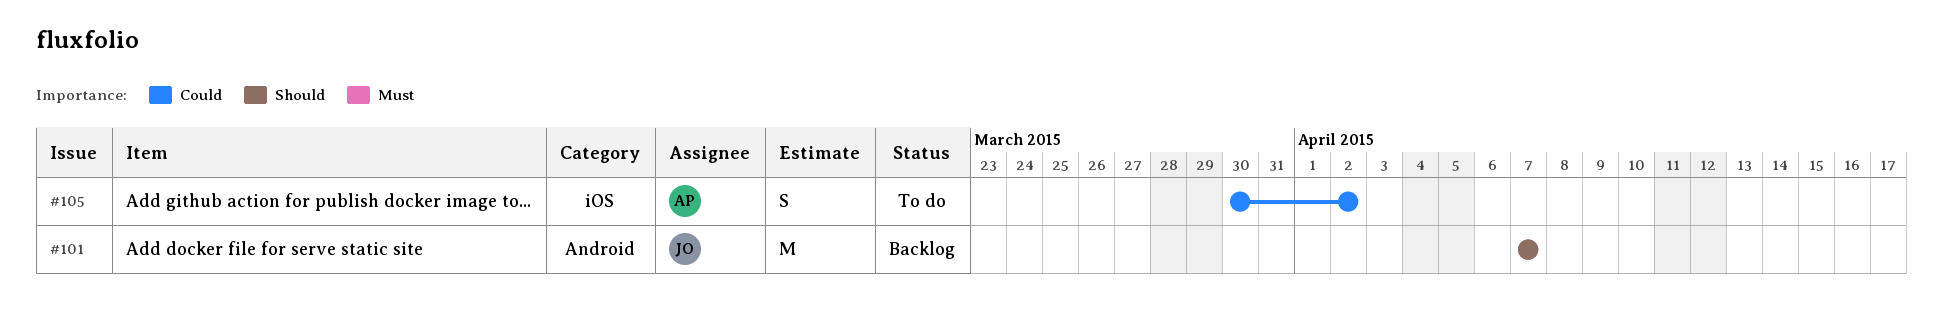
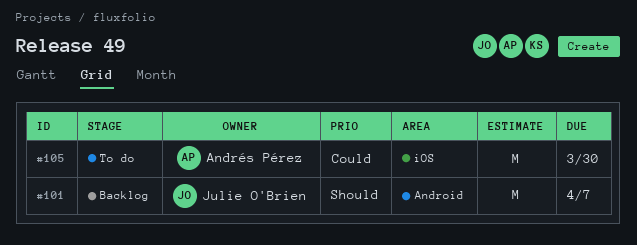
#105, estimate: S -> M
#105, due: Apr 2 -> Mar 30

